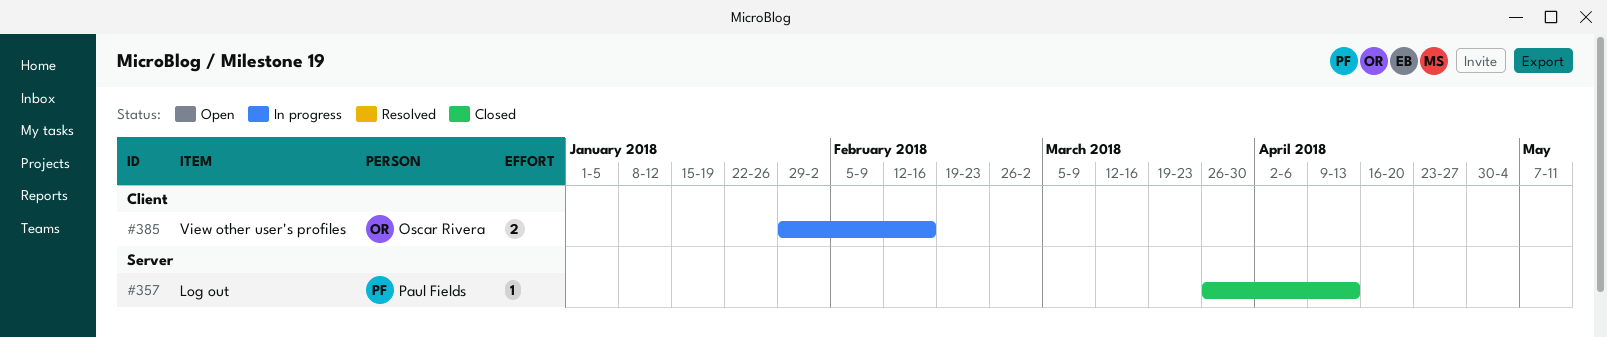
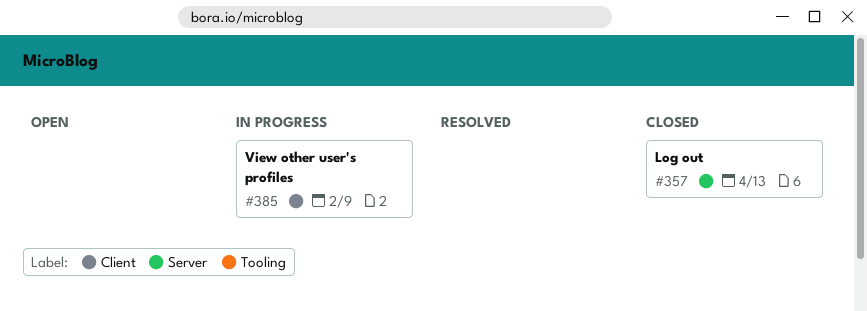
#385, due: Feb 16 -> Feb 9

